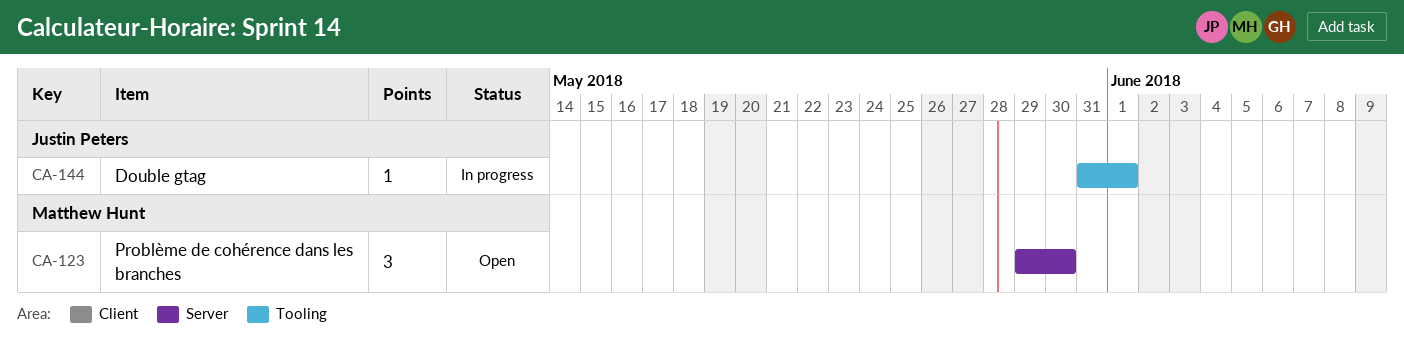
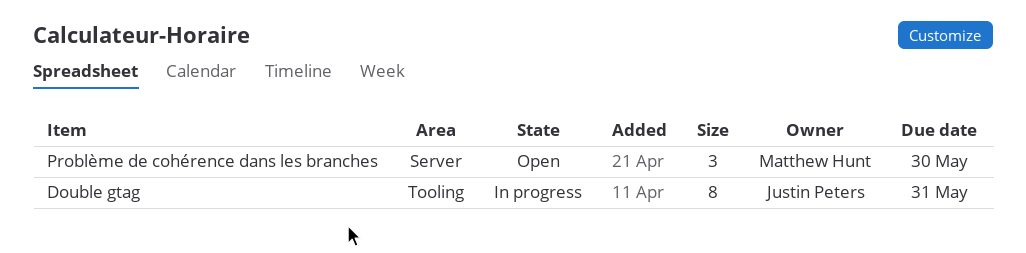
Double gtag, estimate: 1 -> 8
Double gtag, due: Jun 1 -> May 31

